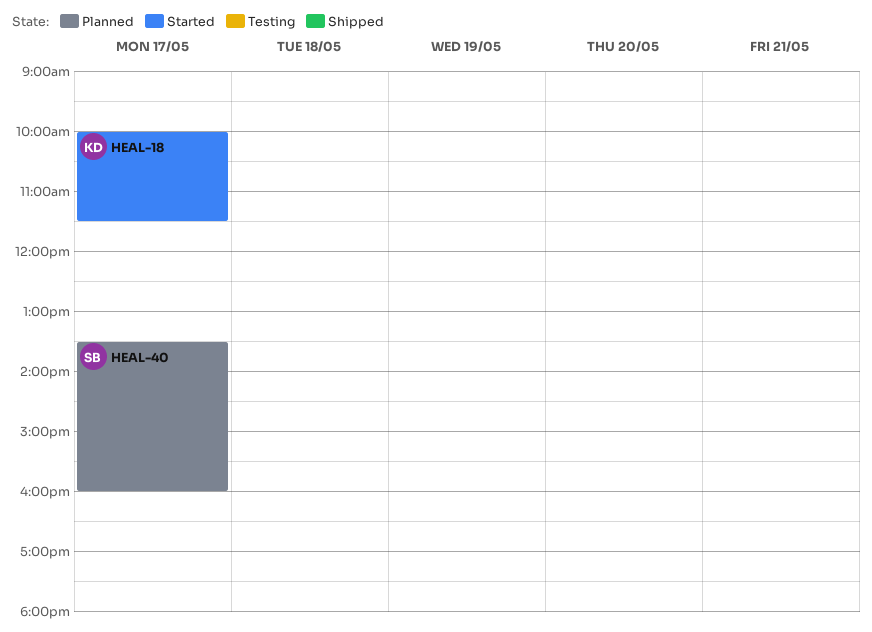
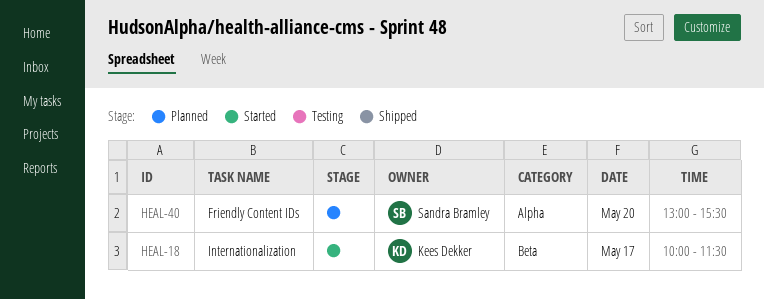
HEAL-40, day: May 17 -> May 20
HEAL-40, begins: 13:30 -> 13:00
HEAL-40, ends: 16:00 -> 15:30

